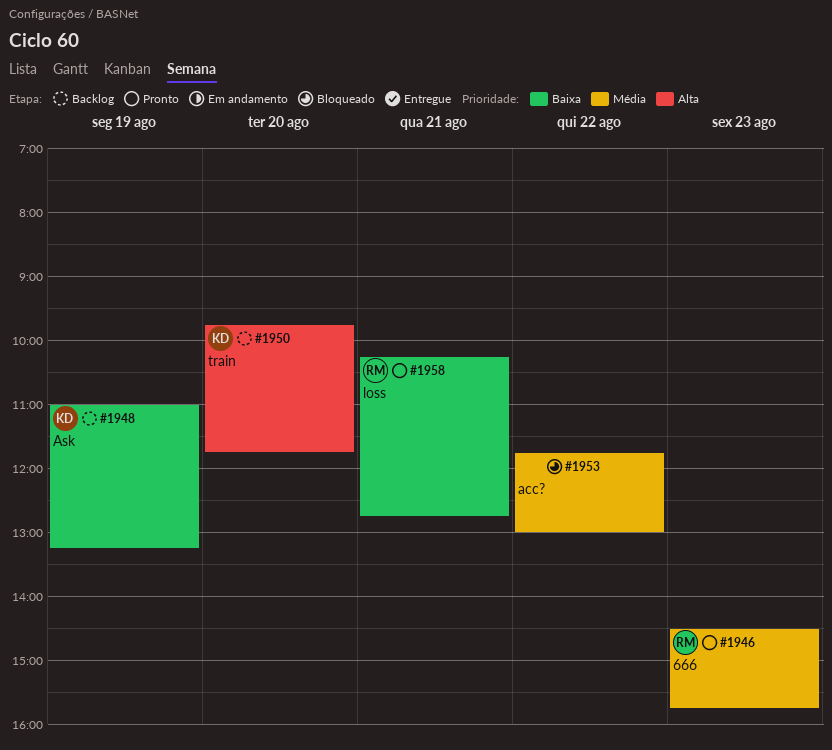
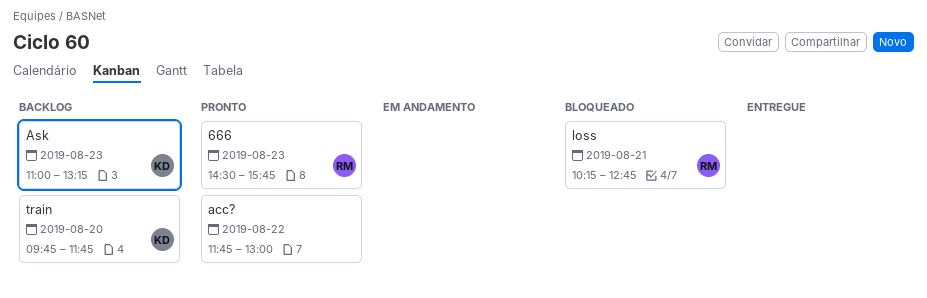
acc?, status: Bloqueado -> Pronto
Ask, day: Aug 19 -> Aug 23
loss, status: Pronto -> Bloqueado

